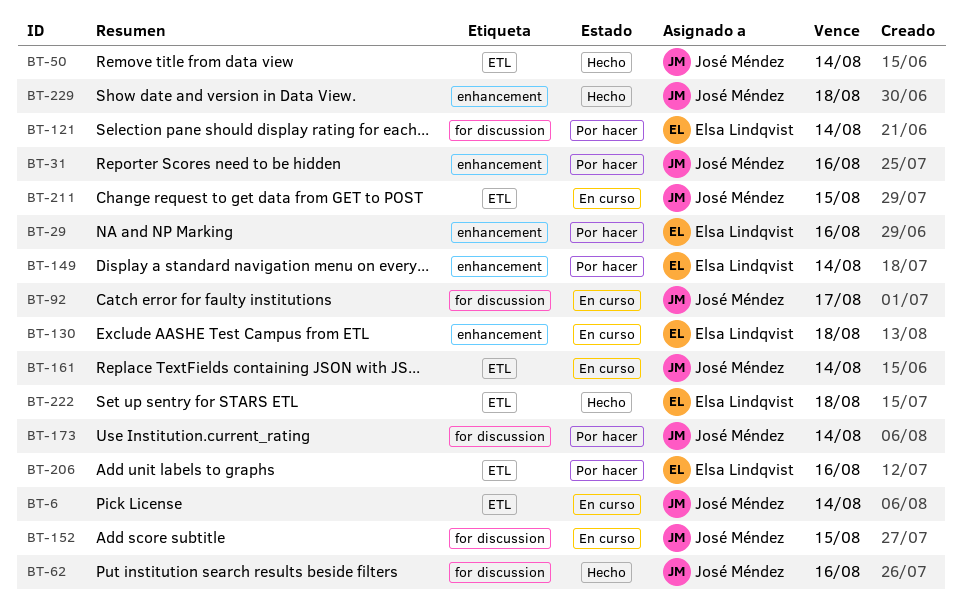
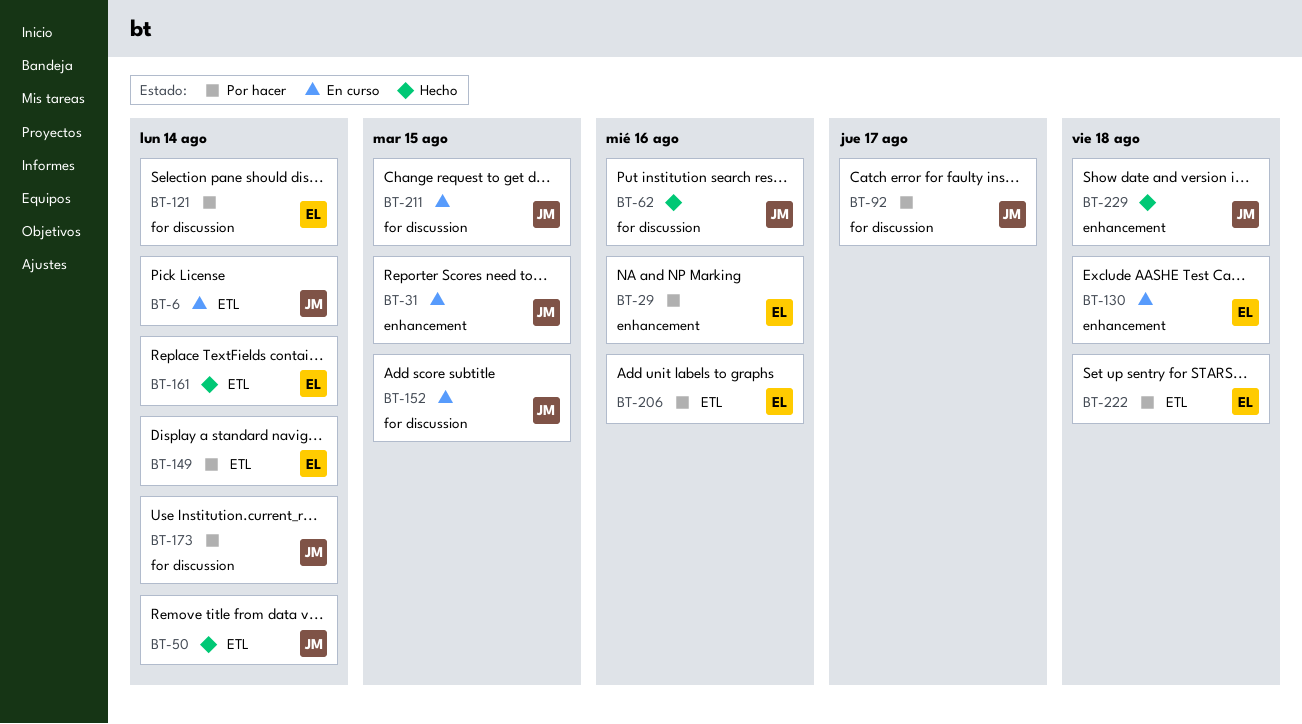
BT-31, status: Por hacer -> En curso
BT-31, due: Aug 16 -> Aug 15
BT-92, status: En curso -> Por hacer
BT-149, label: enhancement -> ETL
BT-161, status: En curso -> Hecho
BT-161, owner: José Méndez -> Elsa Lindqvist
BT-211, label: ETL -> for discussion
BT-222, status: Hecho -> Por hacer

